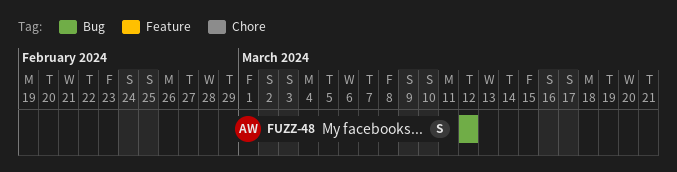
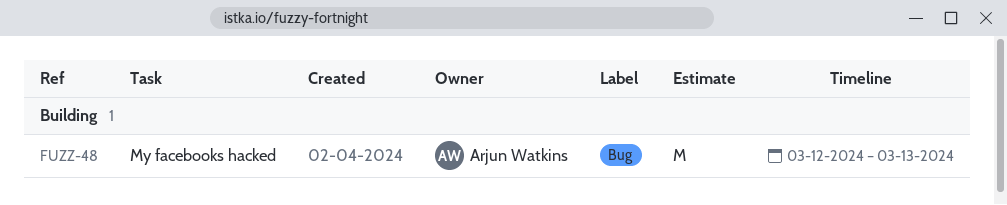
FUZZ-48, estimate: S -> M
FUZZ-48, due: Mar 12 -> Mar 13

